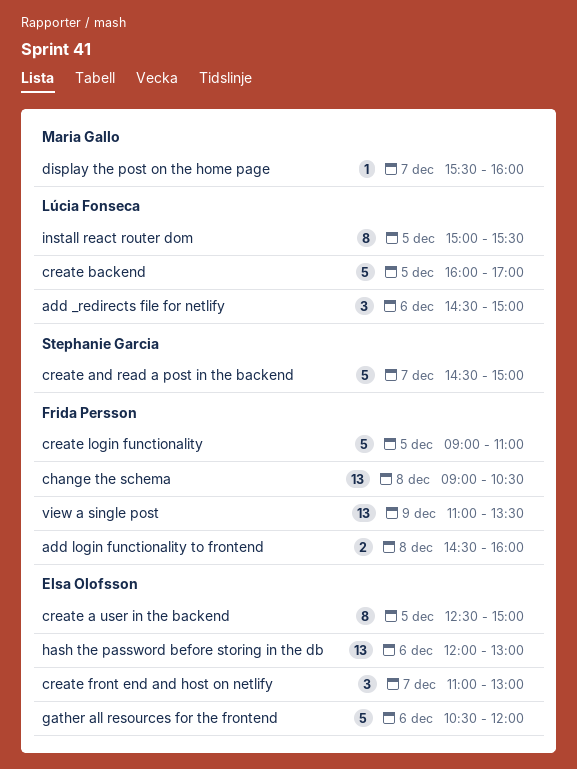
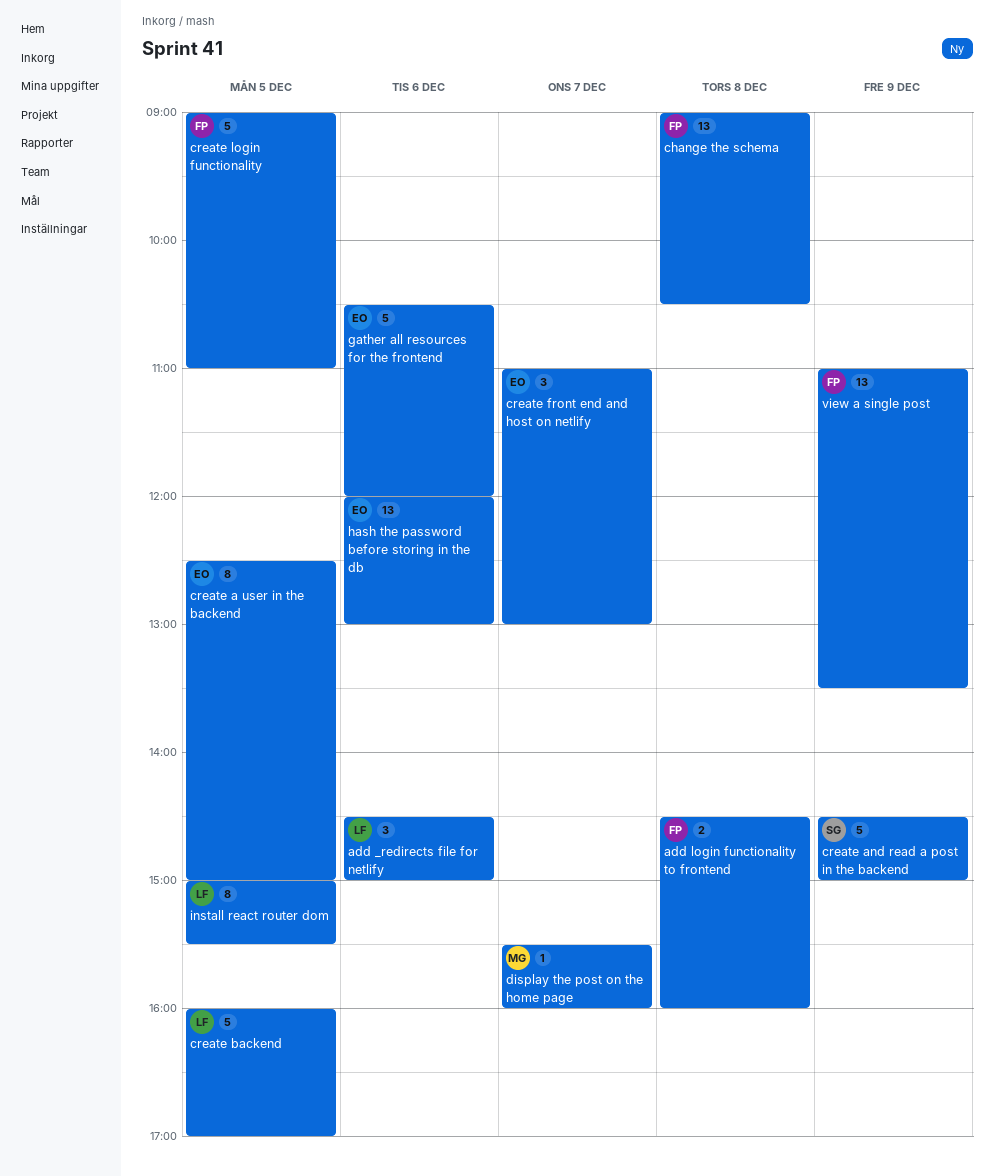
create and read a post in the backend, day: Dec 7 -> Dec 9

